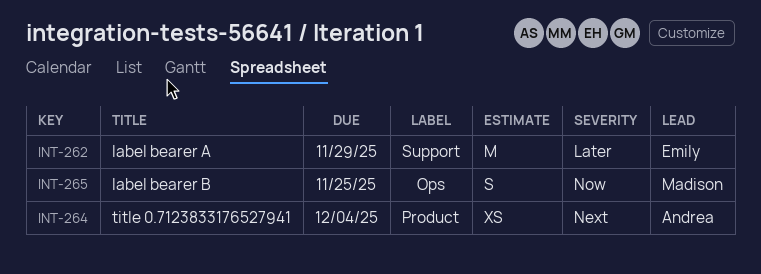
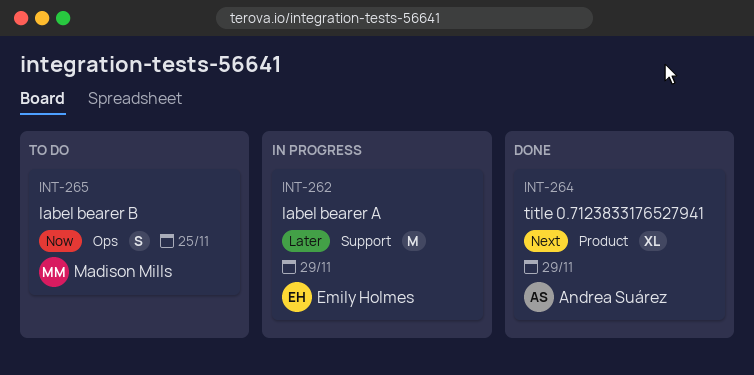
INT-264, estimate: XS -> XL
INT-264, due: Dec 4 -> Nov 29

